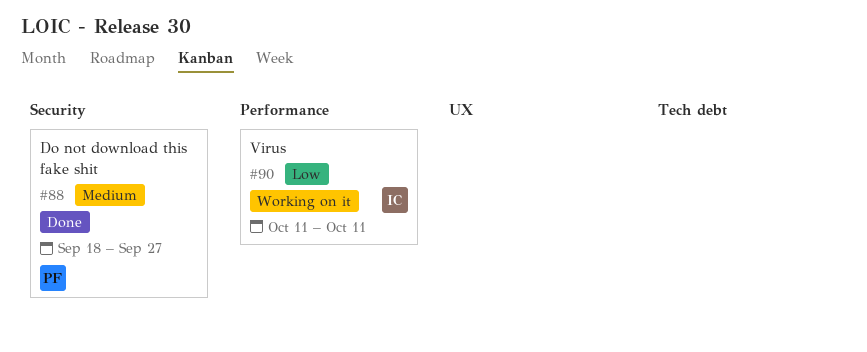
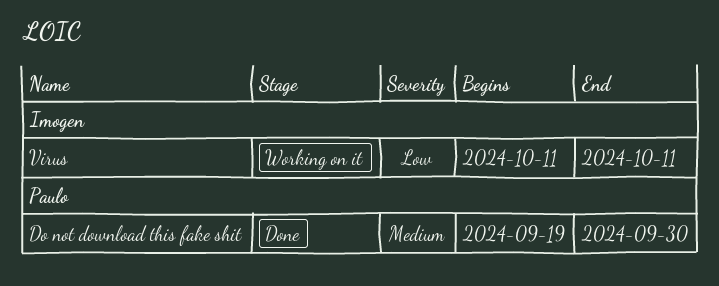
Do not download this fake shit, start: Sep 18 -> Sep 19
Do not download this fake shit, due: Sep 27 -> Sep 30

